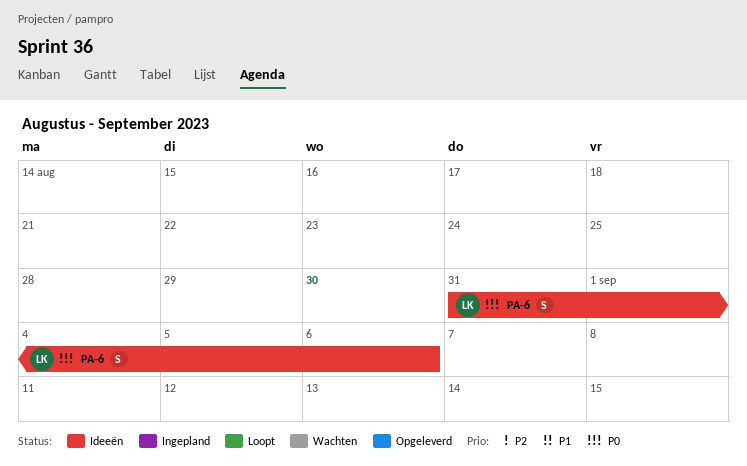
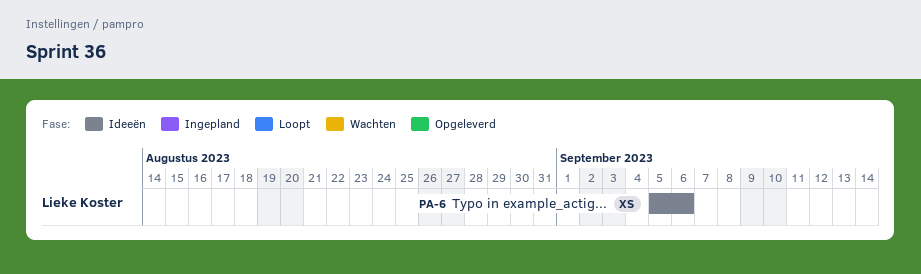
PA-6, estimate: S -> XS
PA-6, start: Aug 31 -> Sep 5

